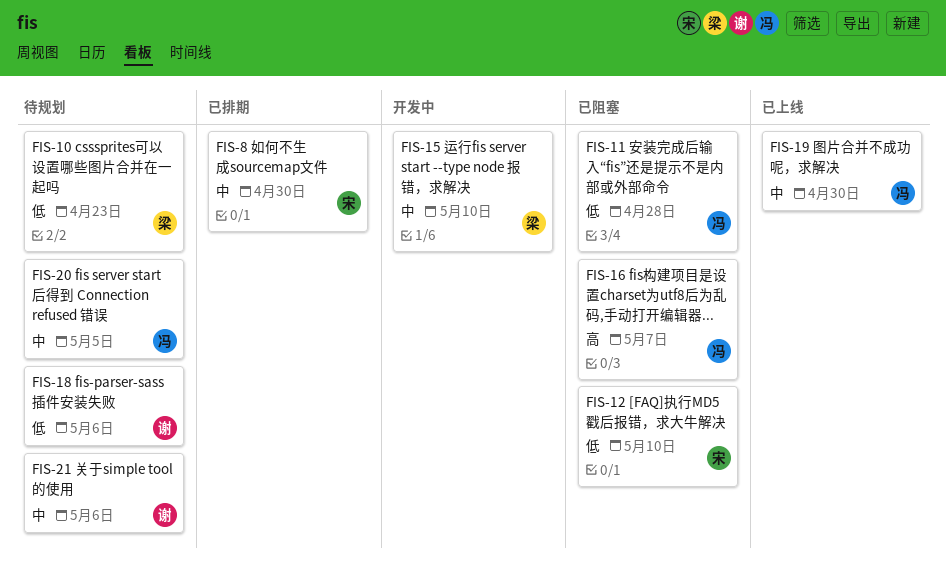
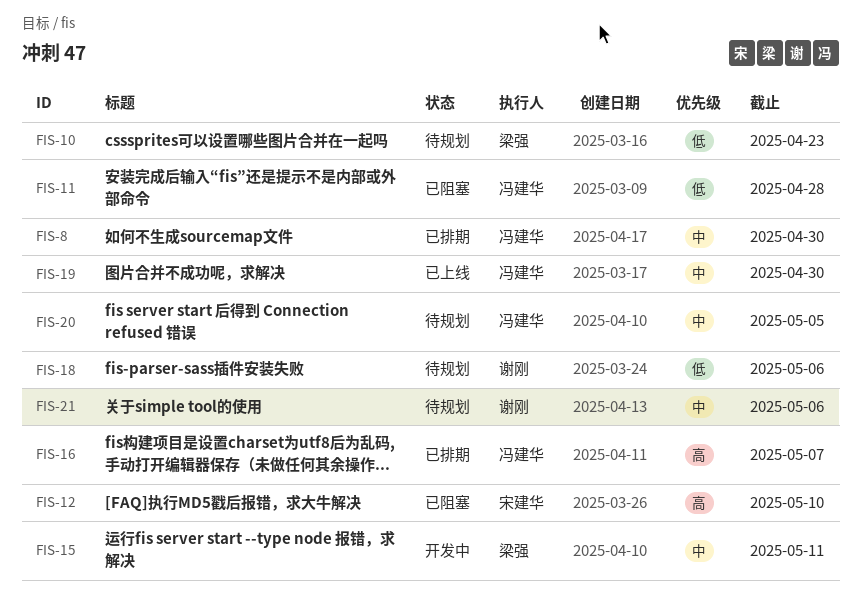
FIS-8, owner: 宋建华 -> 冯建华
FIS-12, priority: 低 -> 高
FIS-15, due: May 10 -> May 11
FIS-16, status: 已阻塞 -> 已排期

